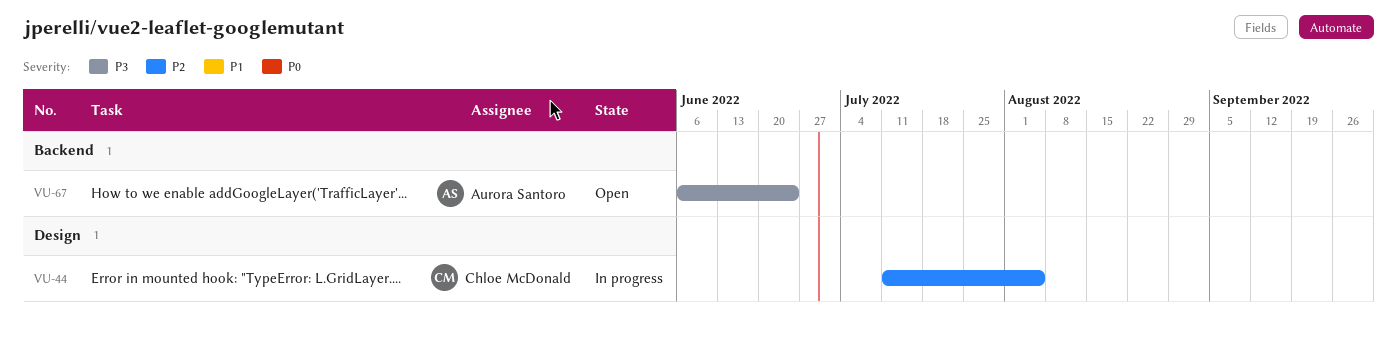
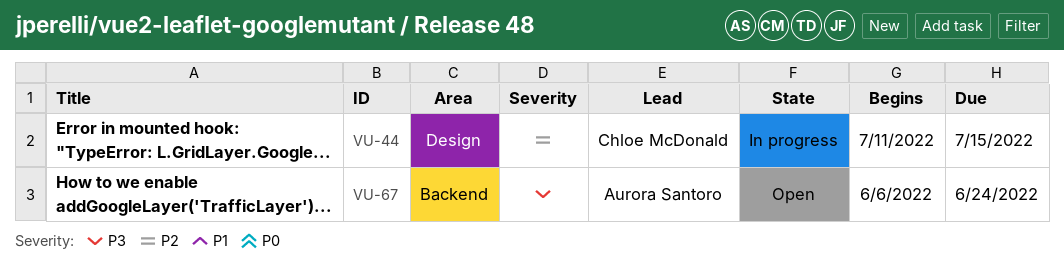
VU-44, due: Aug 5 -> Jul 15

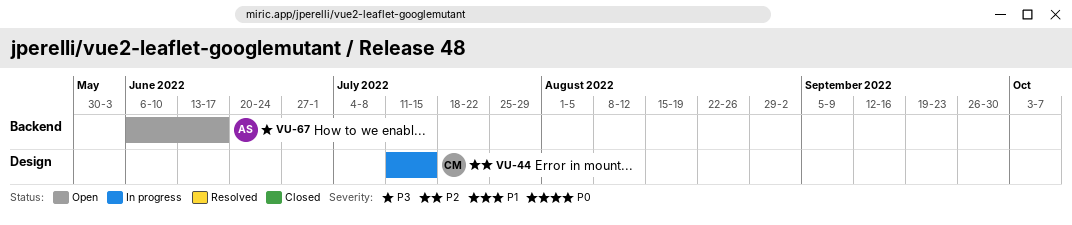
VU-67, due: Jun 24 -> Jun 17

